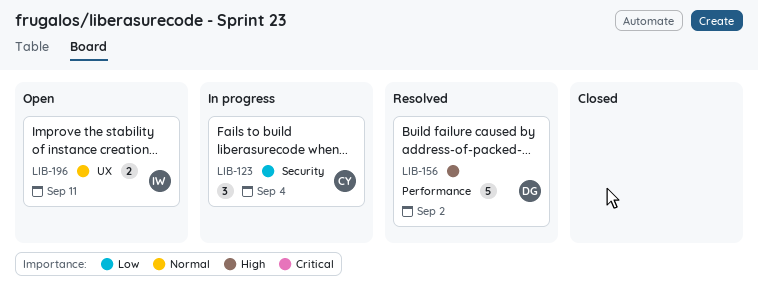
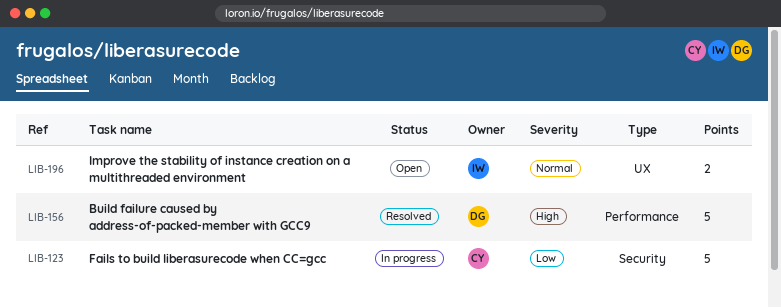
LIB-123, estimate: 3 -> 5

